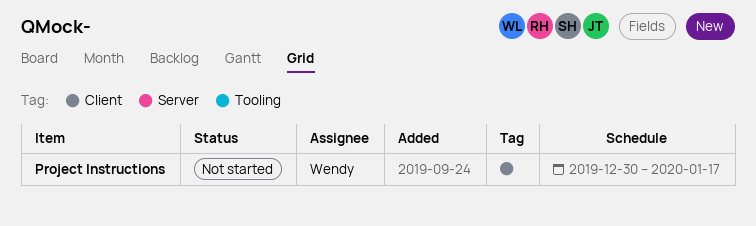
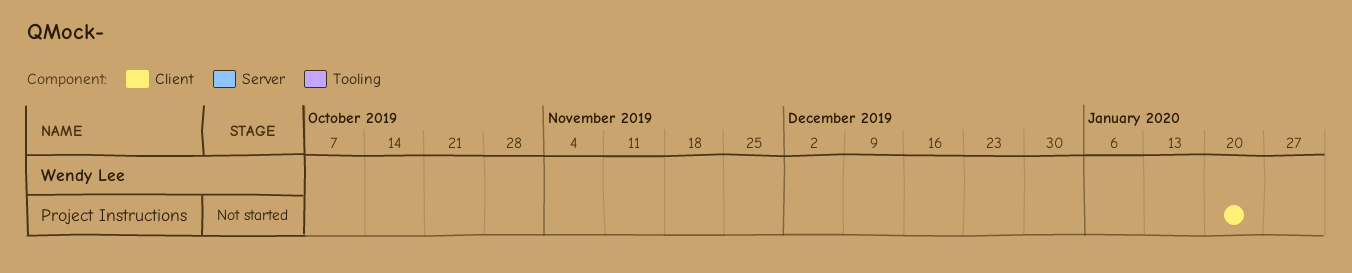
Project Instructions, start: Dec 30 -> Jan 20
Project Instructions, due: Jan 17 -> Jan 24

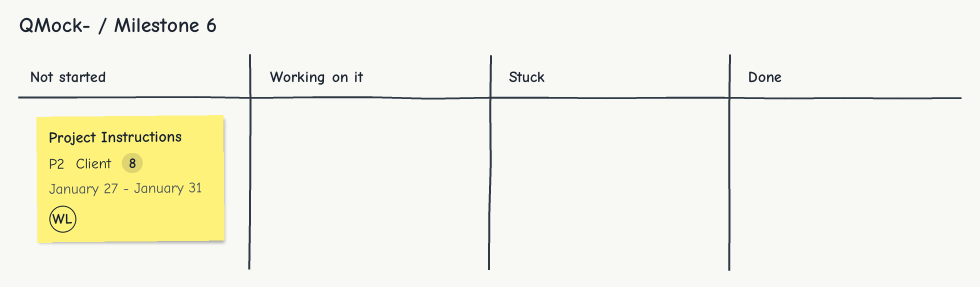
Project Instructions, start: Jan 20 -> Jan 27
Project Instructions, due: Jan 24 -> Jan 31

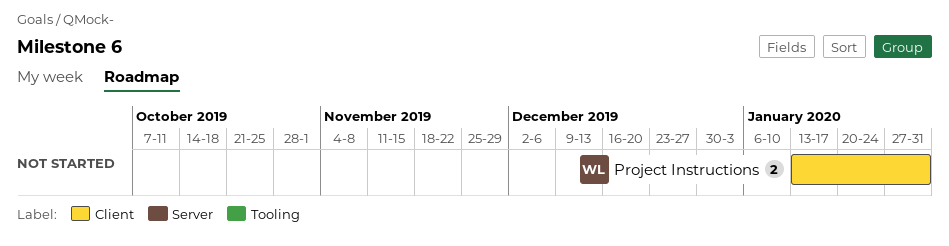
Project Instructions, estimate: 8 -> 2
Project Instructions, start: Jan 27 -> Jan 13

